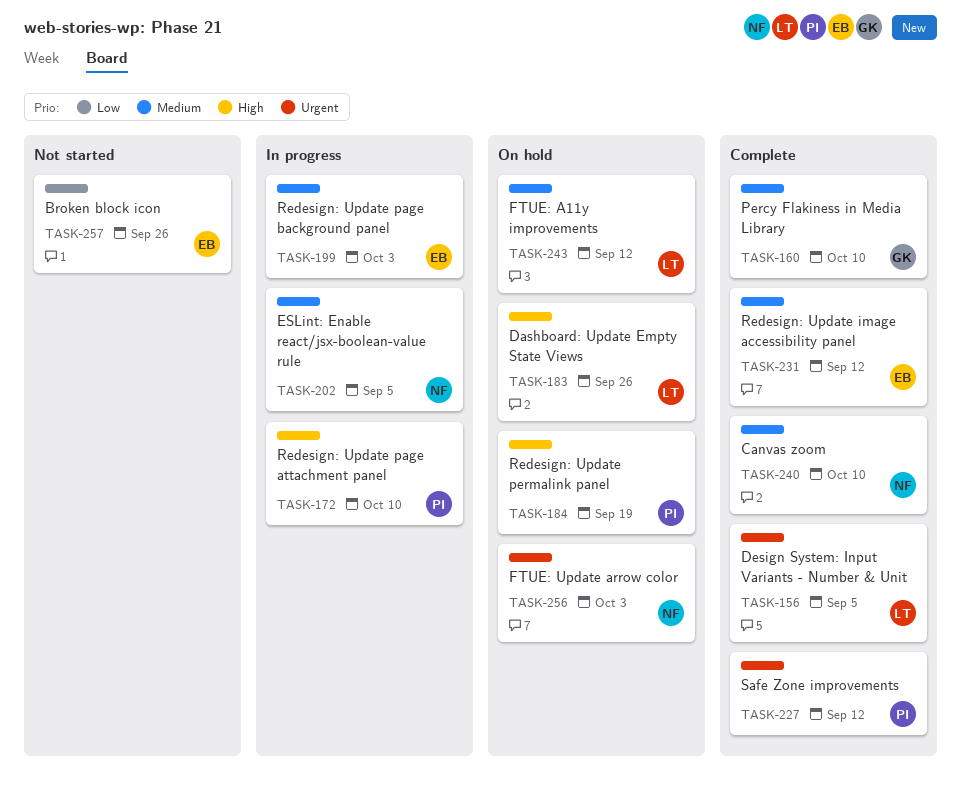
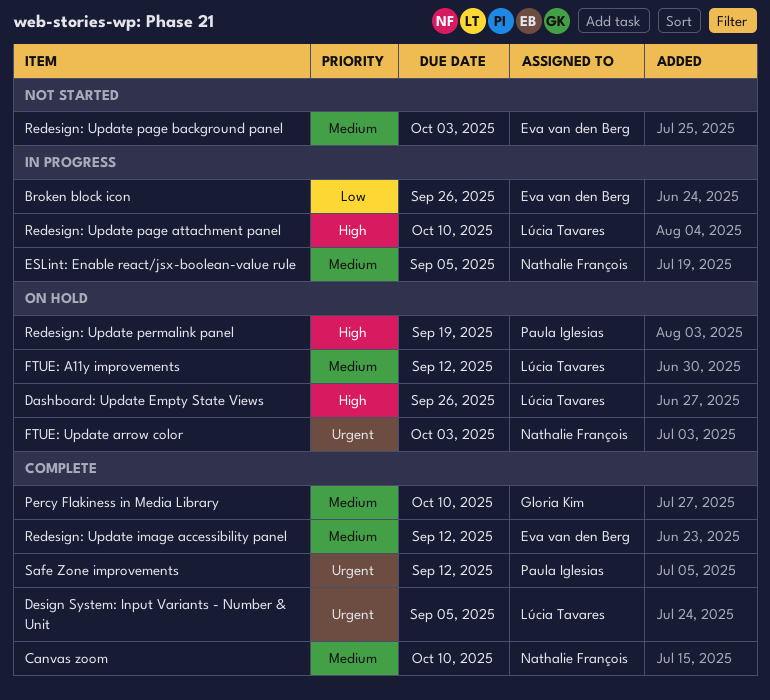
Broken block icon, status: Not started -> In progress
Redesign: Update page attachment panel, owner: Paula Iglesias -> Lúcia Tavares
Redesign: Update page background panel, status: In progress -> Not started

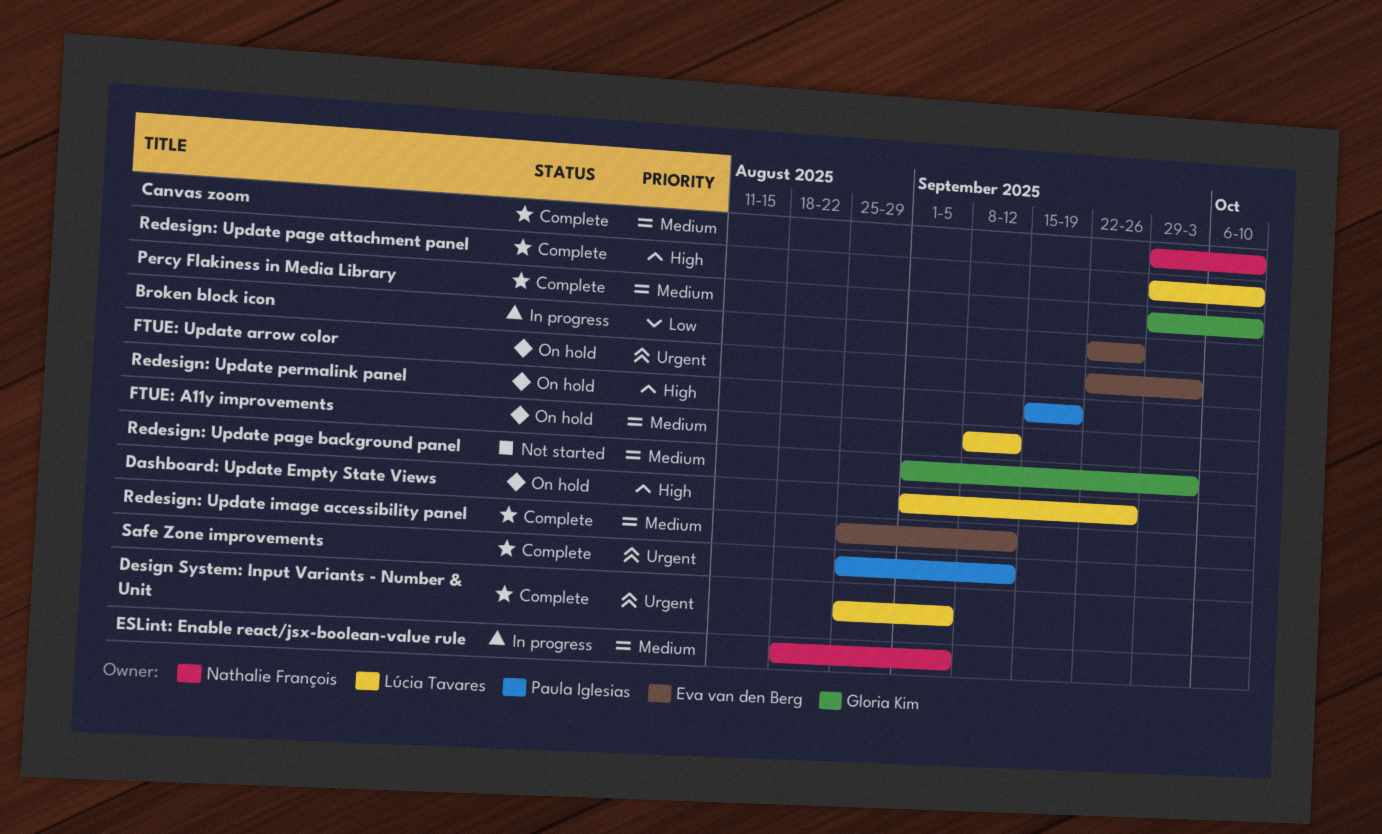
FTUE: Update arrow color, owner: Nathalie François -> Eva van den Berg
Redesign: Update page attachment panel, status: In progress -> Complete
Redesign: Update page background panel, owner: Eva van den Berg -> Gloria Kim

